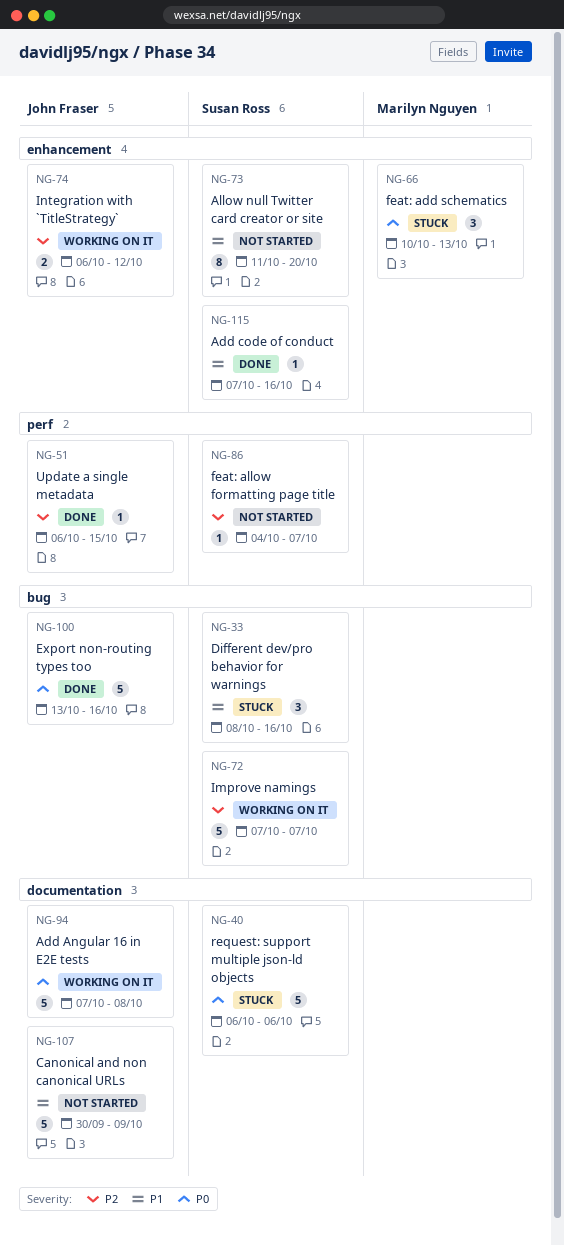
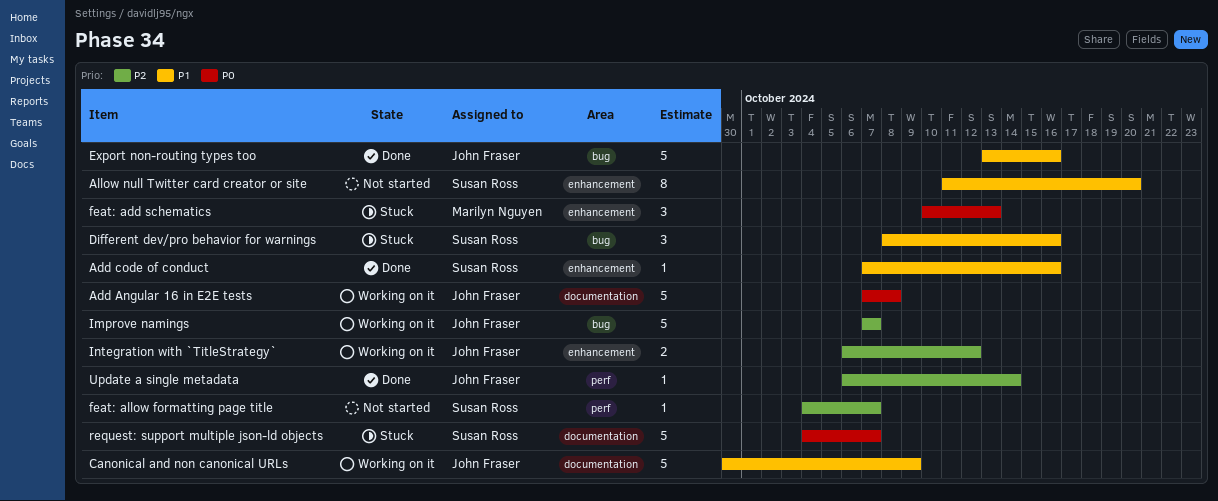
Canonical and non canonical URLs, status: Not started -> Working on it
Export non-routing types too, priority: P0 -> P1
Improve namings, owner: Susan Ross -> John Fraser
request: support multiple json-ld objects, start: Oct 6 -> Oct 4
request: support multiple json-ld objects, due: Oct 6 -> Oct 7
Update a single metadata, due: Oct 15 -> Oct 14

